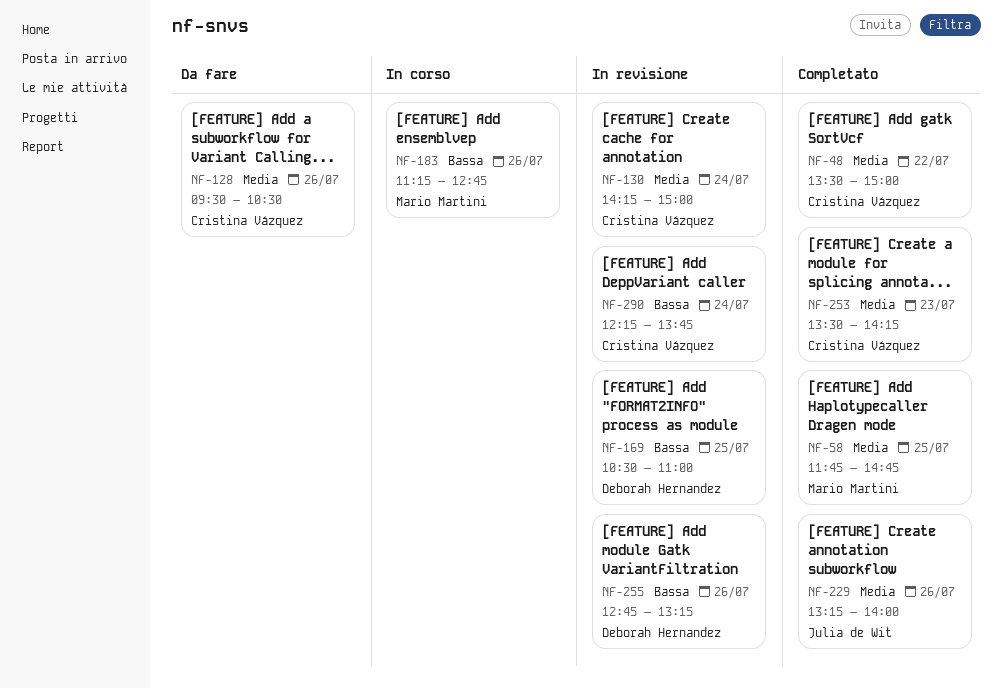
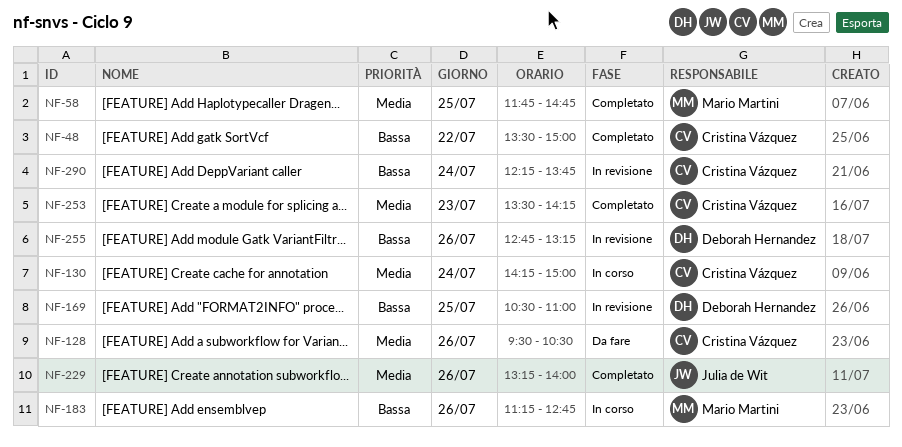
NF-48, priority: Media -> Bassa
NF-130, status: In revisione -> In corso

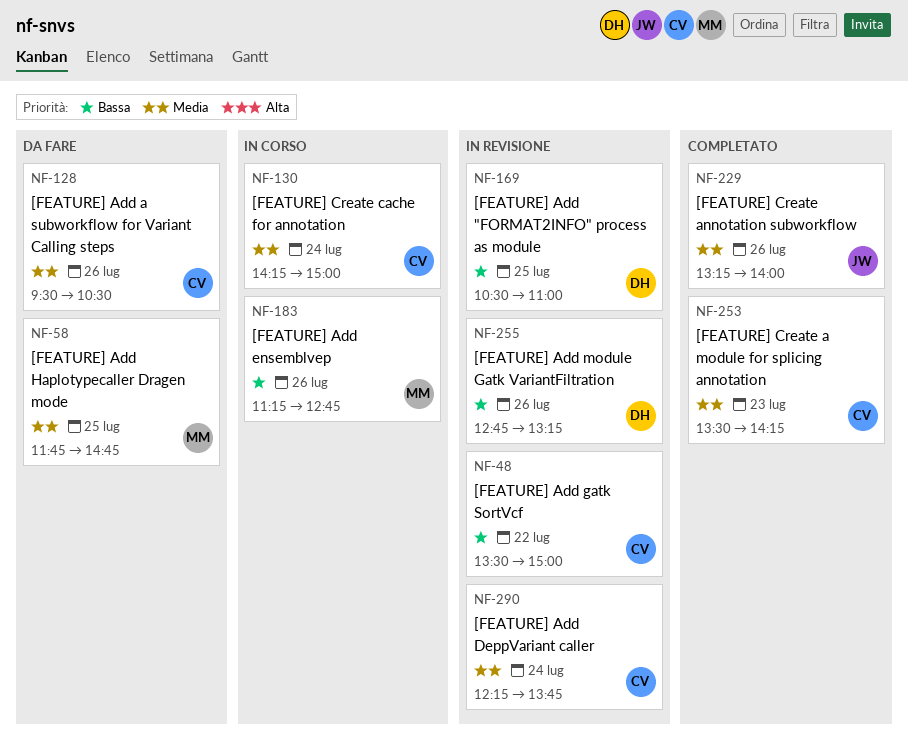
NF-48, status: Completato -> In revisione
NF-58, status: Completato -> Da fare
NF-290, priority: Bassa -> Media

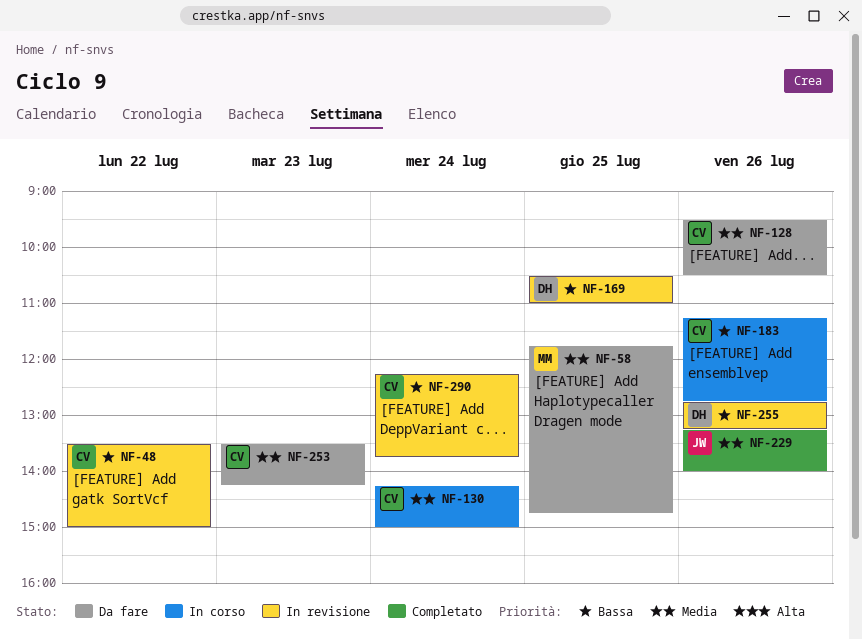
NF-183, owner: MM -> CV
NF-253, status: Completato -> Da fare
NF-290, priority: Media -> Bassa

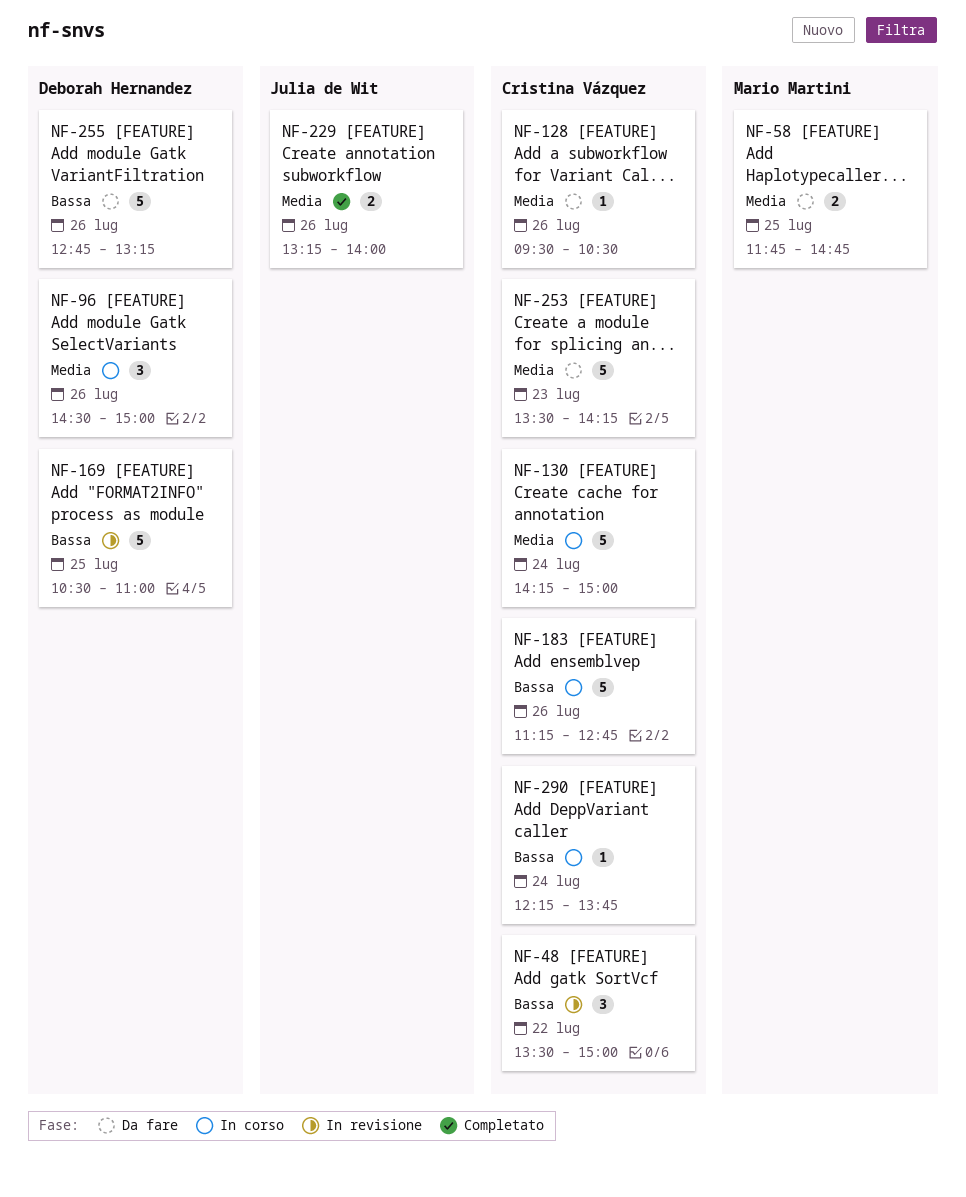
NF-96: none -> present
NF-255, status: In revisione -> Da fare
NF-290, status: In revisione -> In corso

